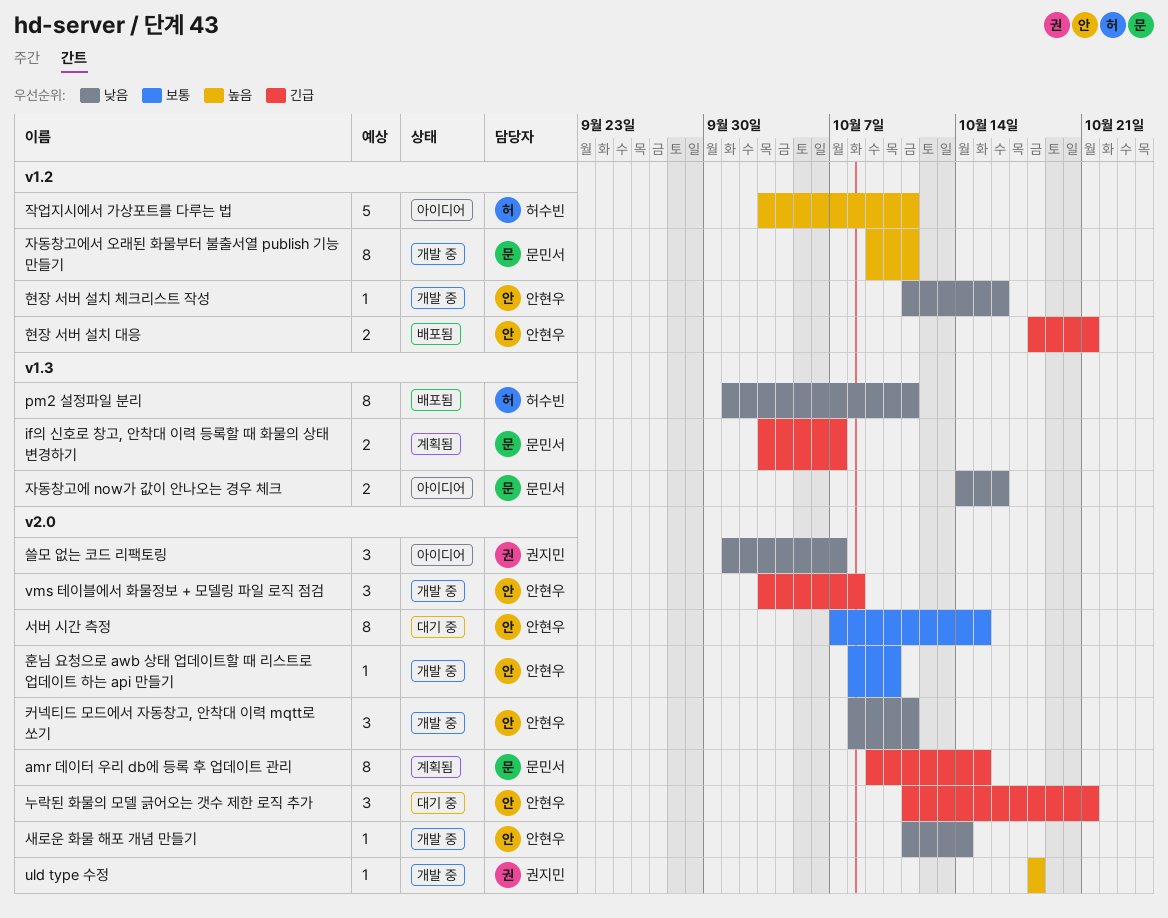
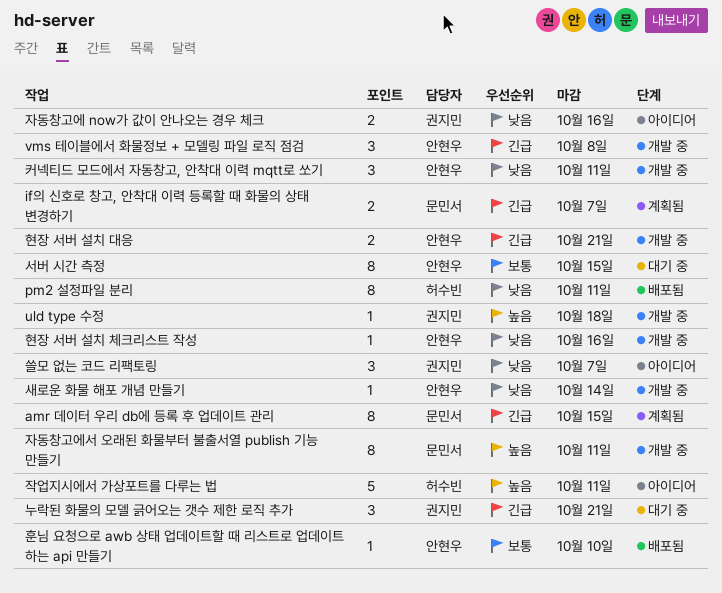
누락된 화물의 모델 긁어오는 갯수 제한 로직 추가, owner: 안현우 -> 권지민
자동창고에 now가 값이 안나오는 경우 체크, owner: 문민서 -> 권지민
현장 서버 설치 대응, status: 배포됨 -> 개발 중
훈님 요청으로 awb 상태 업데이트할 때 리스트로 업데이트 하는 api 만들기, status: 개발 중 -> 배포됨

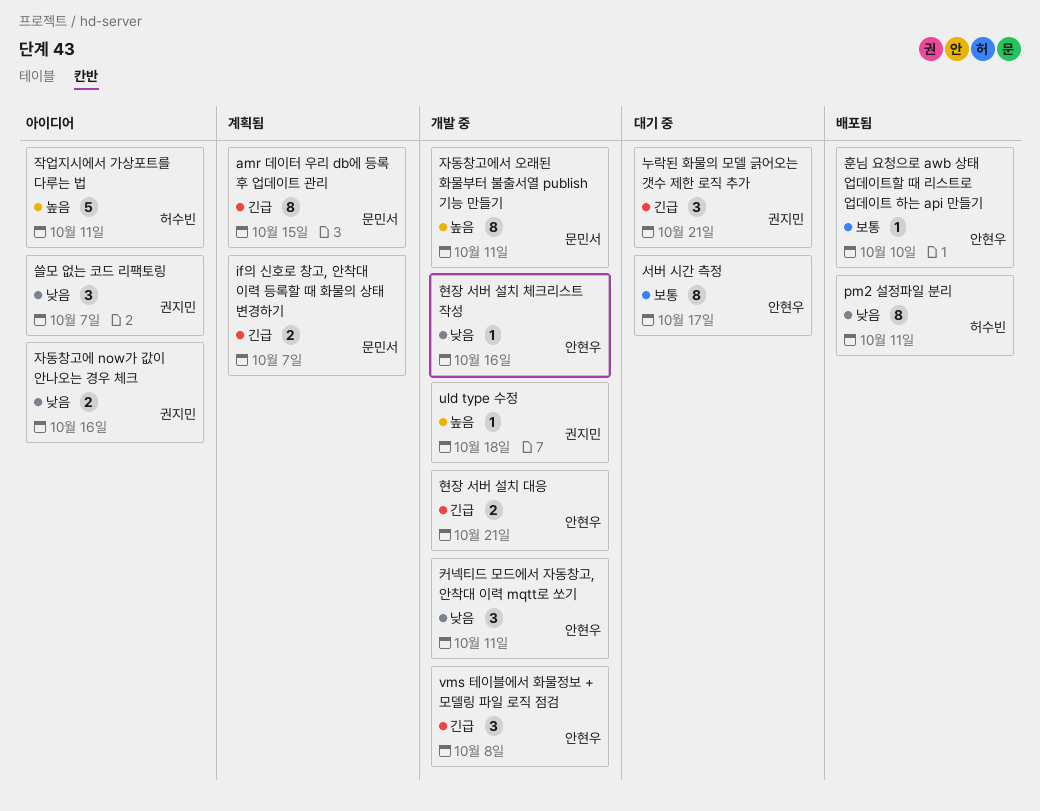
새로운 화물 해포 개념 만들기: present -> none
서버 시간 측정, due: Oct 15 -> Oct 17

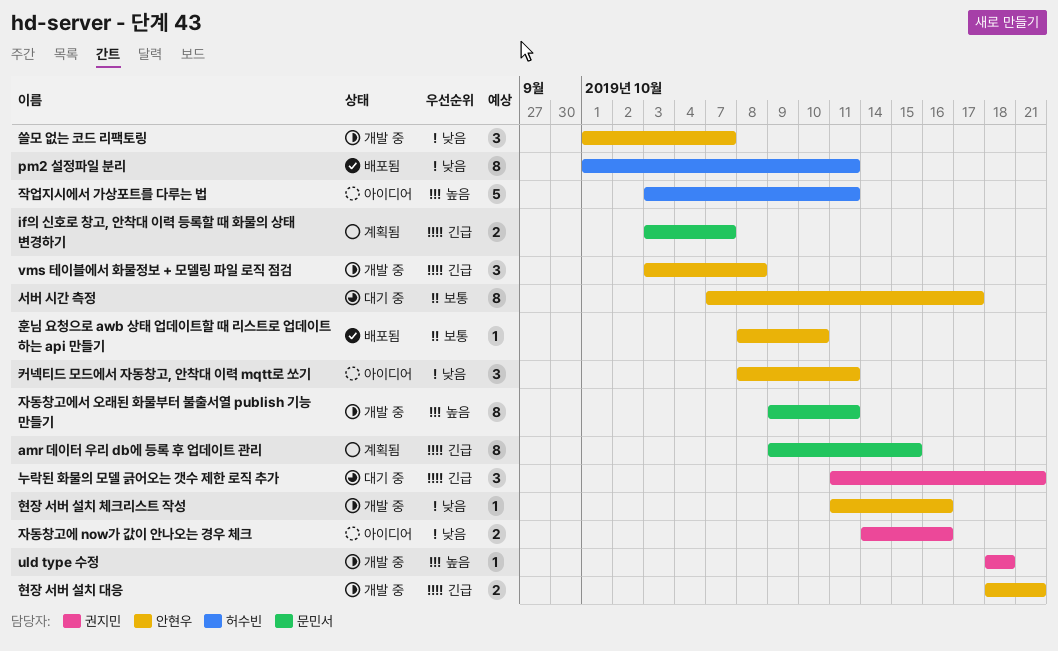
쓸모 없는 코드 리팩토링, status: 아이디어 -> 개발 중
쓸모 없는 코드 리팩토링, owner: 권지민 -> 안현우
커넥티드 모드에서 자동창고, 안착대 이력 mqtt로 쏘기, status: 개발 중 -> 아이디어

